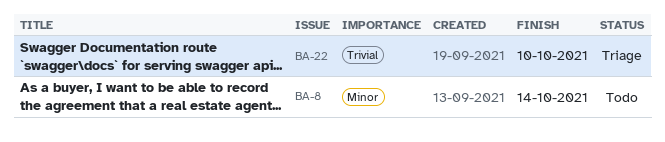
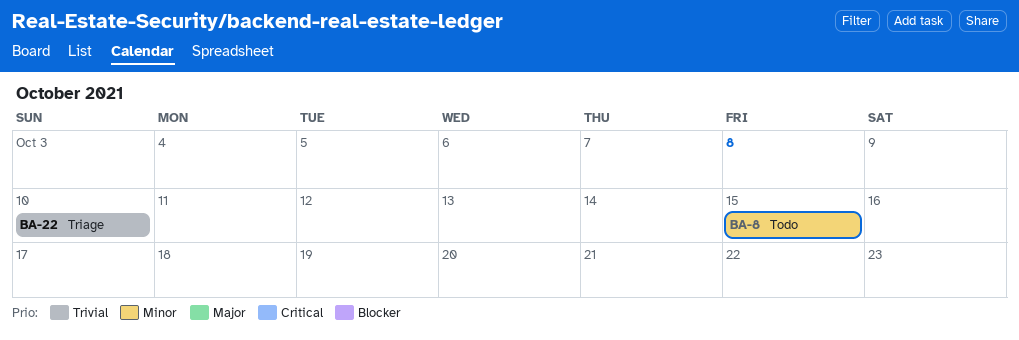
BA-8, due: Oct 14 -> Oct 15

